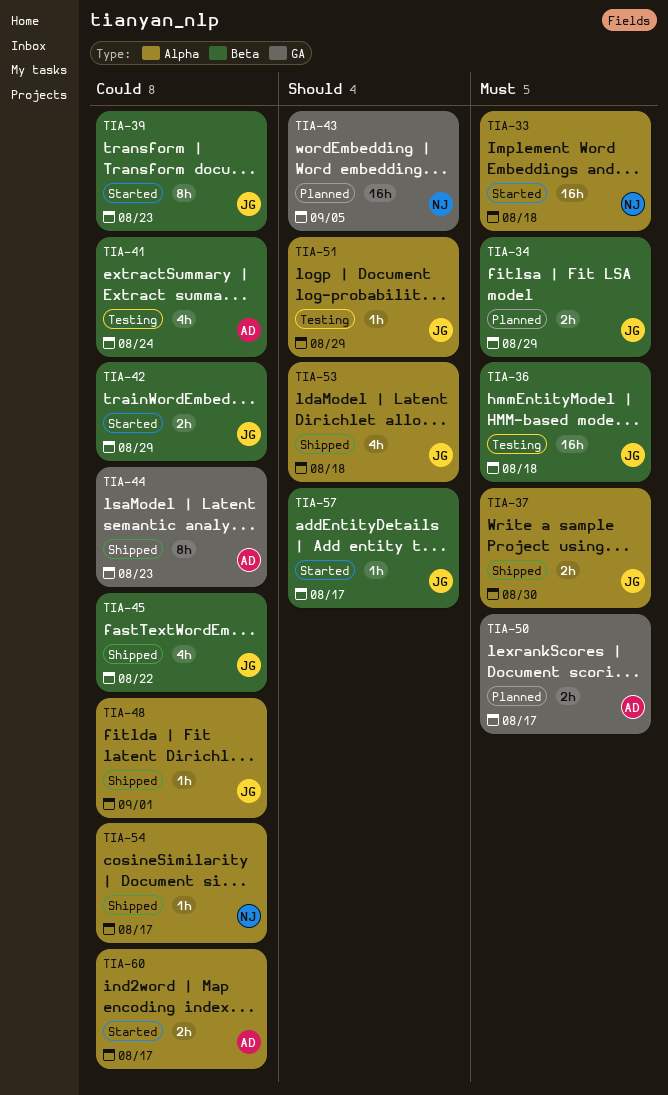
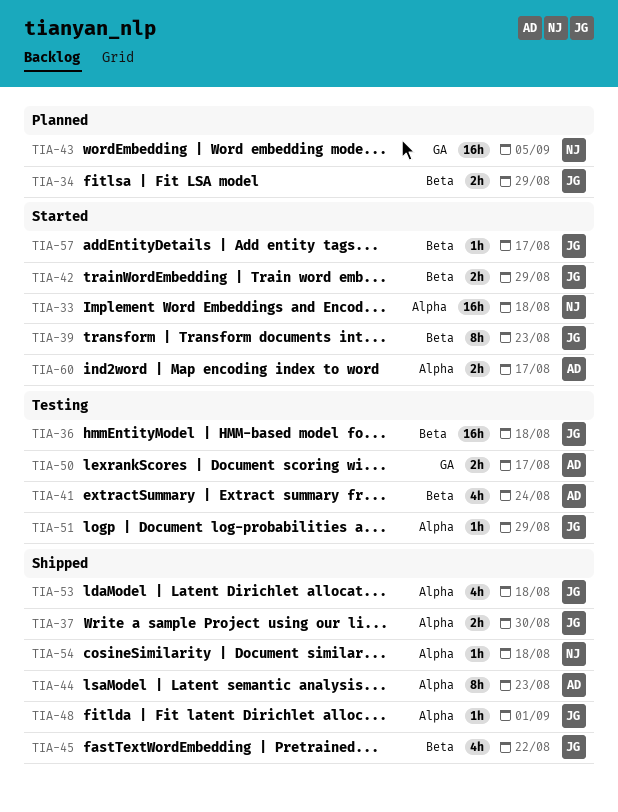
TIA-44, label: GA -> Alpha
TIA-50, status: Planned -> Testing
TIA-54, due: Aug 17 -> Aug 18

